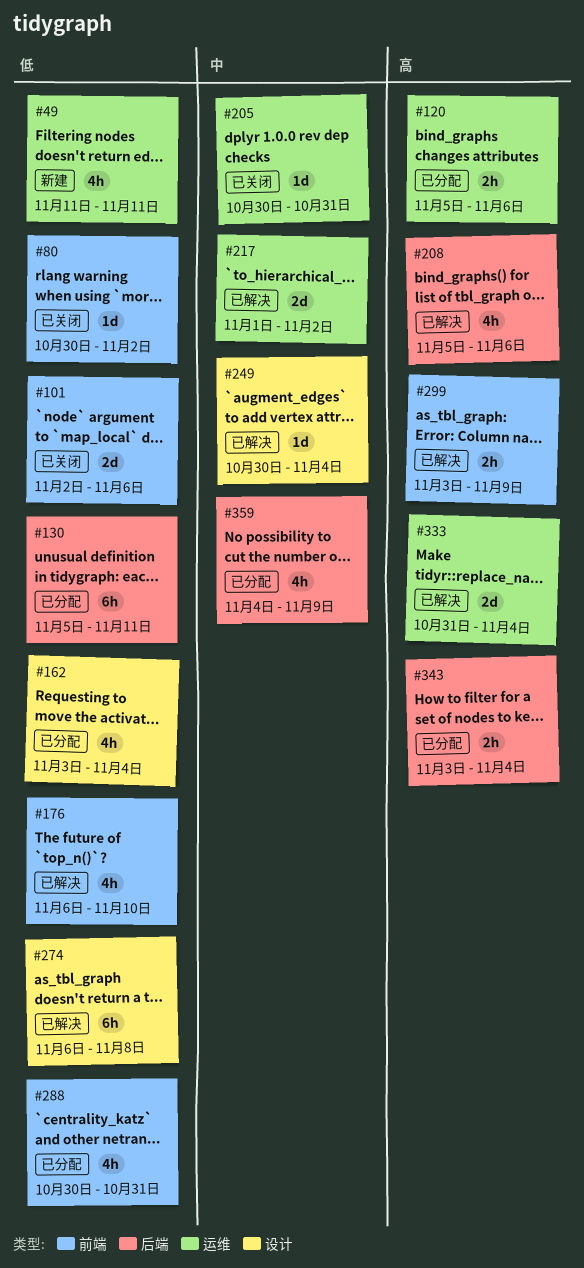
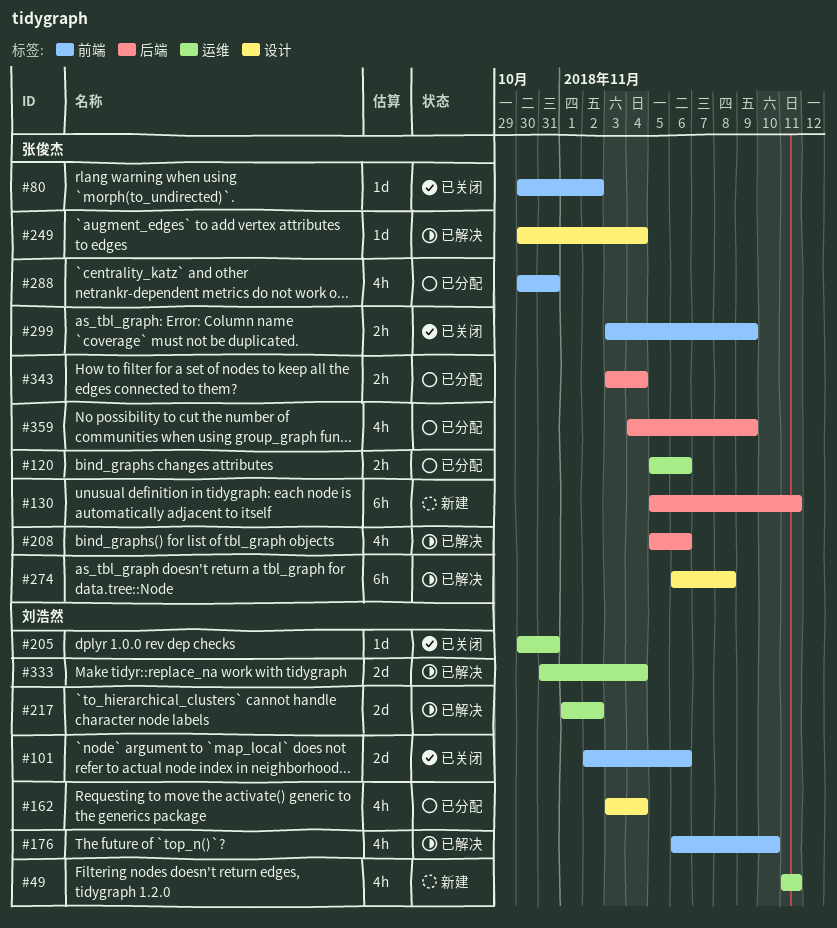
#130, status: 已分配 -> 新建
#299, status: 已解决 -> 已关闭

